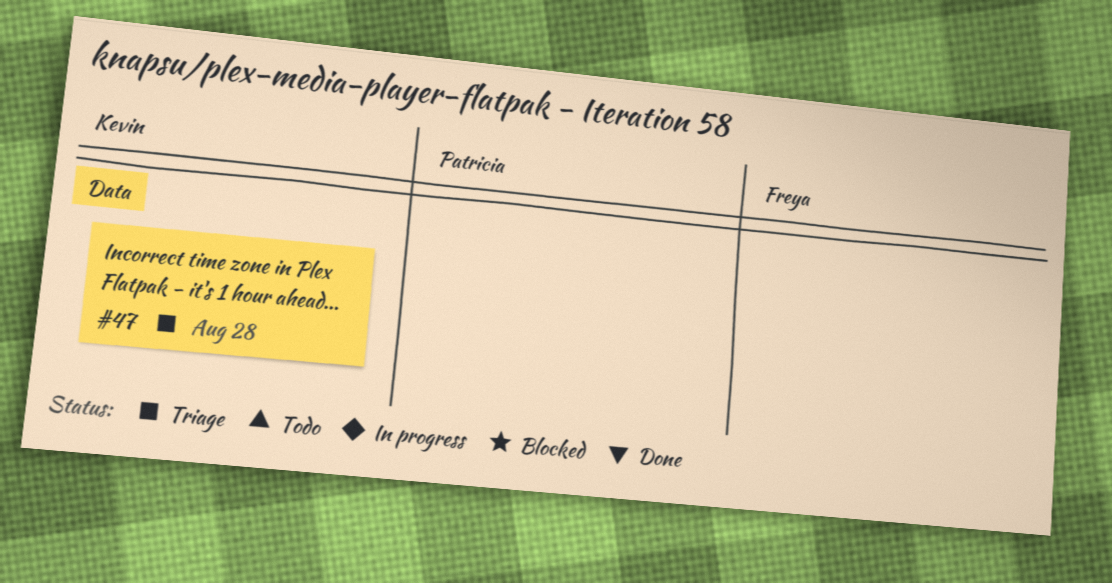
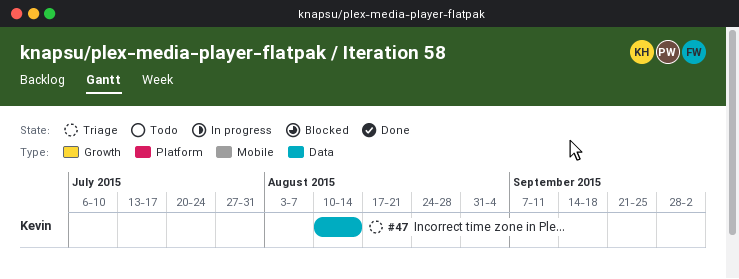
#47, due: Aug 28 -> Aug 14

